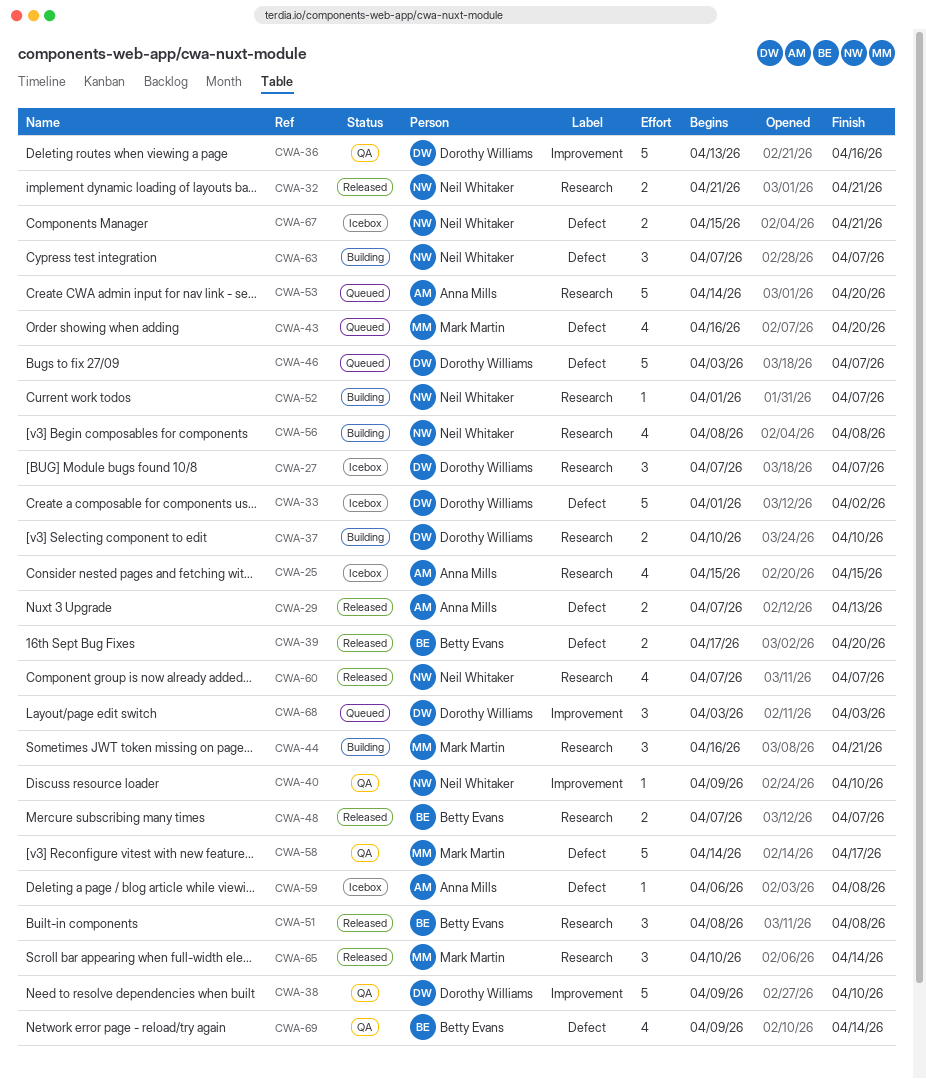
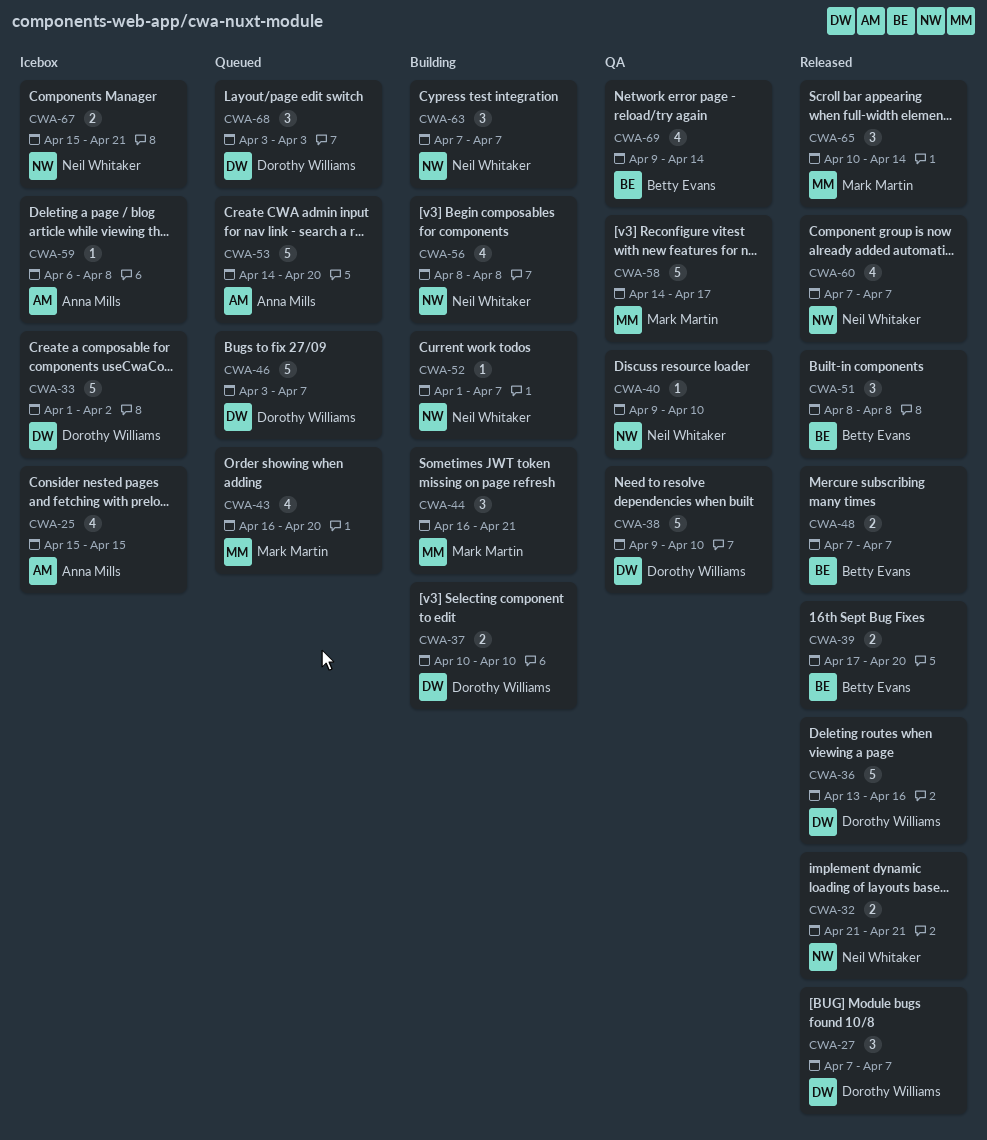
CWA-27, status: Icebox -> Released
CWA-29: present -> none
CWA-36, status: QA -> Released

